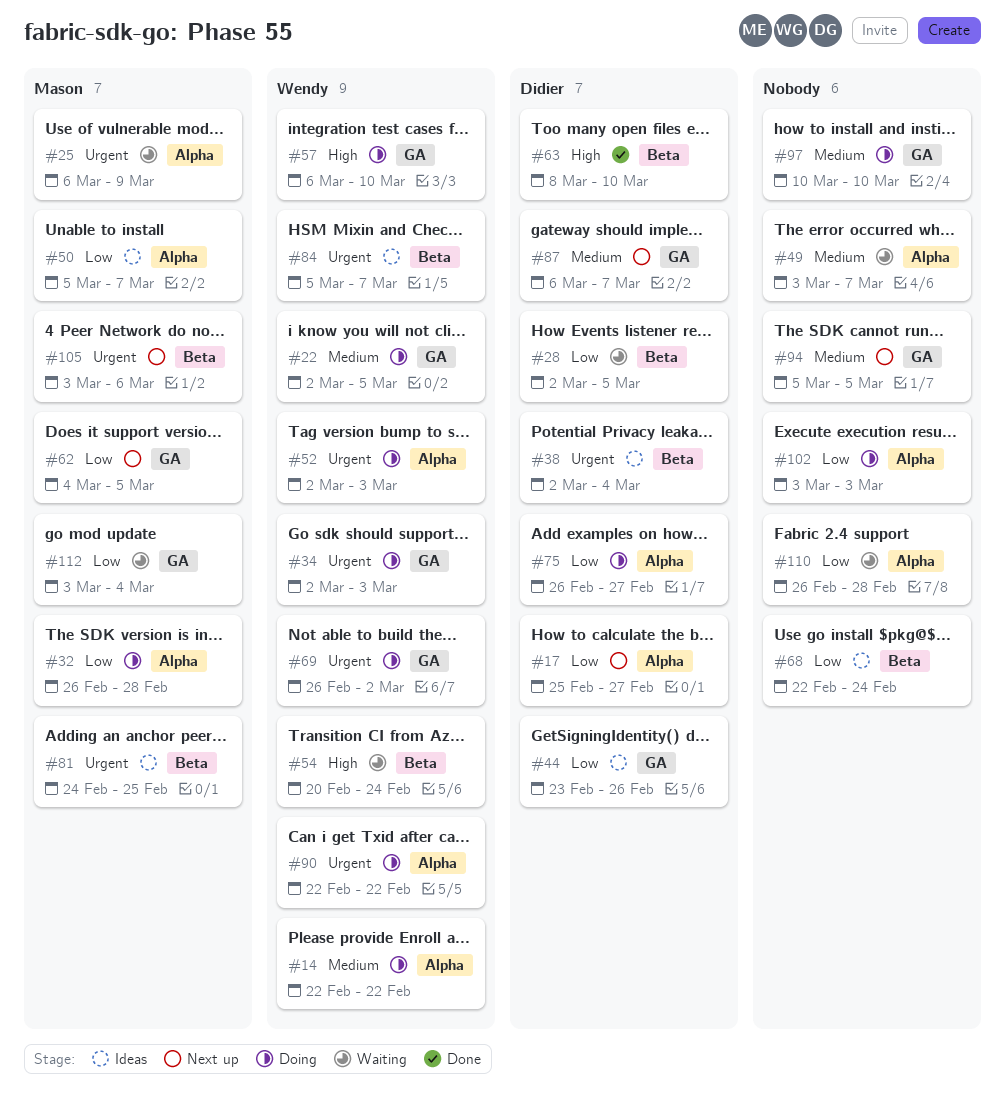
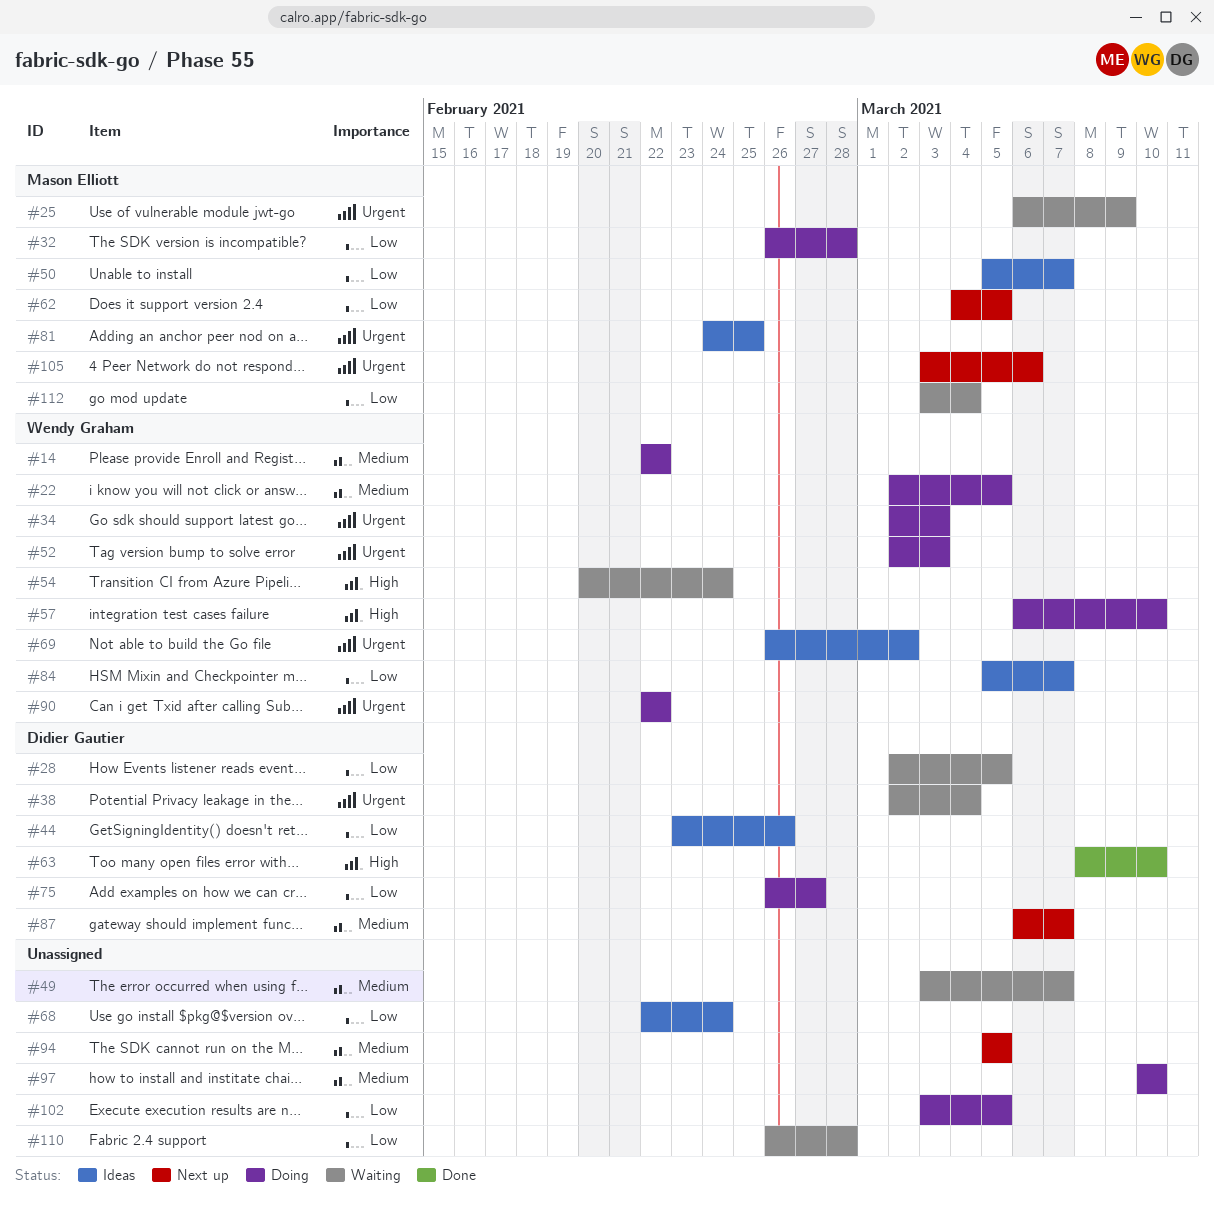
#17: present -> none
#38, status: Ideas -> Waiting
#69, status: Doing -> Ideas
#84, priority: Urgent -> Low
#102, due: Mar 3 -> Mar 5

